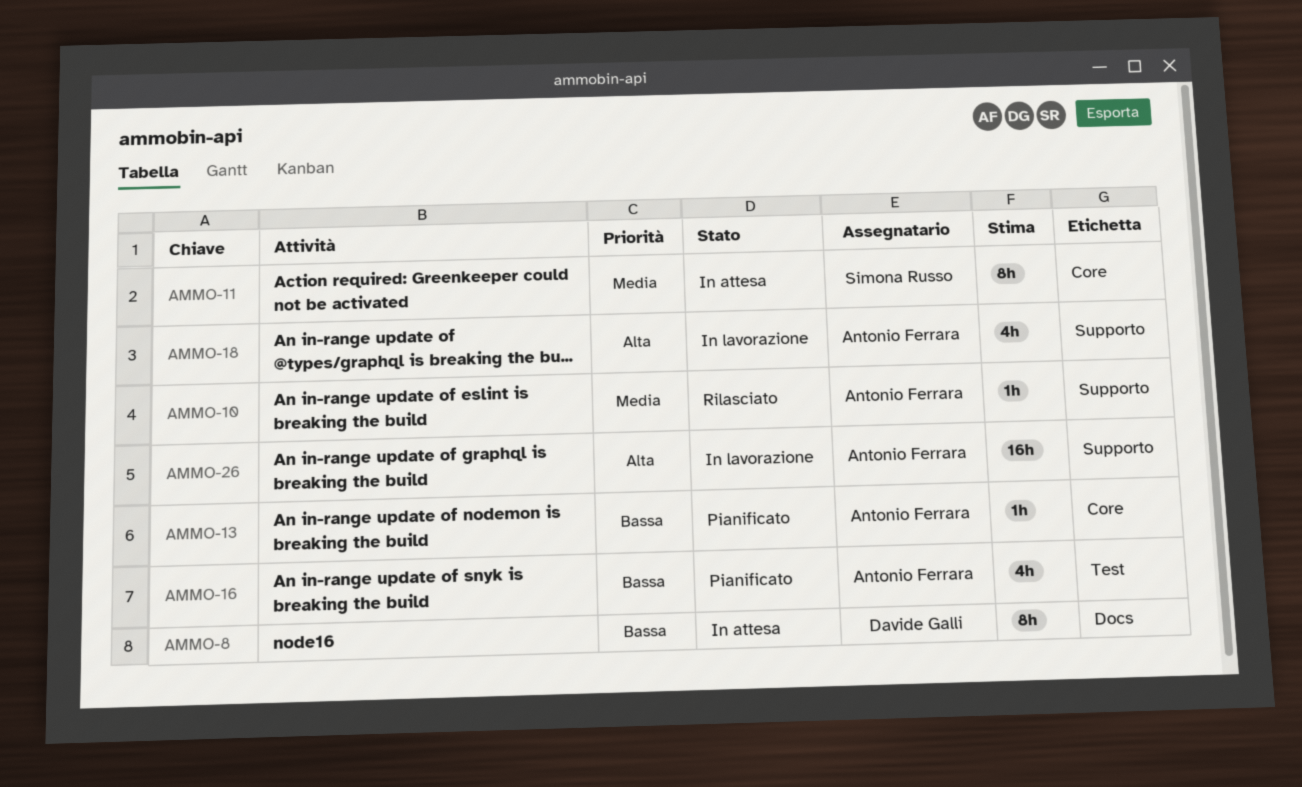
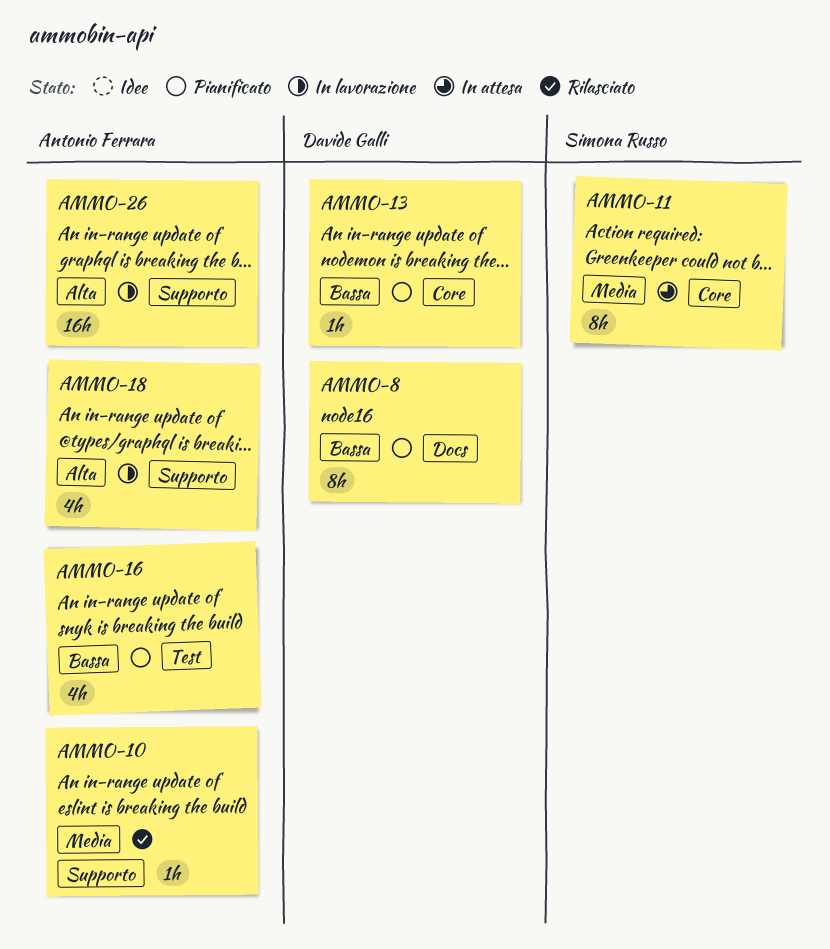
AMMO-8, status: In attesa -> Pianificato
AMMO-13, owner: Antonio Ferrara -> Davide Galli

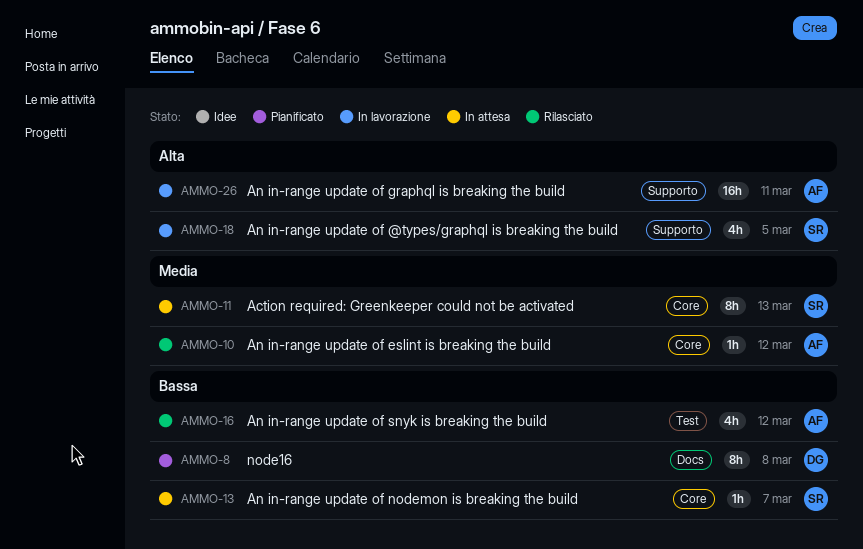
AMMO-10, label: Supporto -> Core
AMMO-13, status: Pianificato -> In attesa
AMMO-13, owner: Davide Galli -> Simona Russo
AMMO-16, status: Pianificato -> Rilasciato
AMMO-18, owner: Antonio Ferrara -> Simona Russo

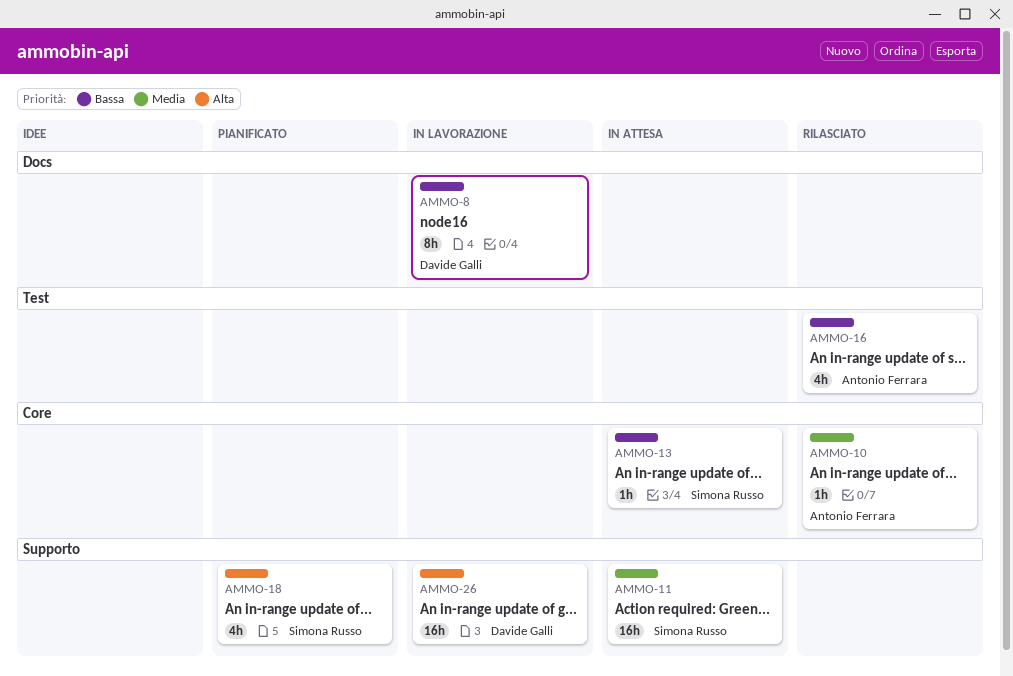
AMMO-8, status: Pianificato -> In lavorazione
AMMO-11, label: Core -> Supporto
AMMO-11, estimate: 8h -> 16h
AMMO-18, status: In lavorazione -> Pianificato
AMMO-26, owner: Antonio Ferrara -> Davide Galli

